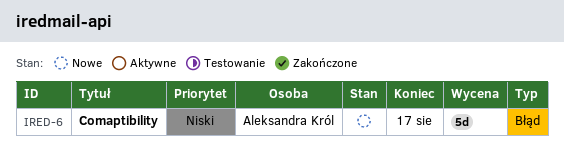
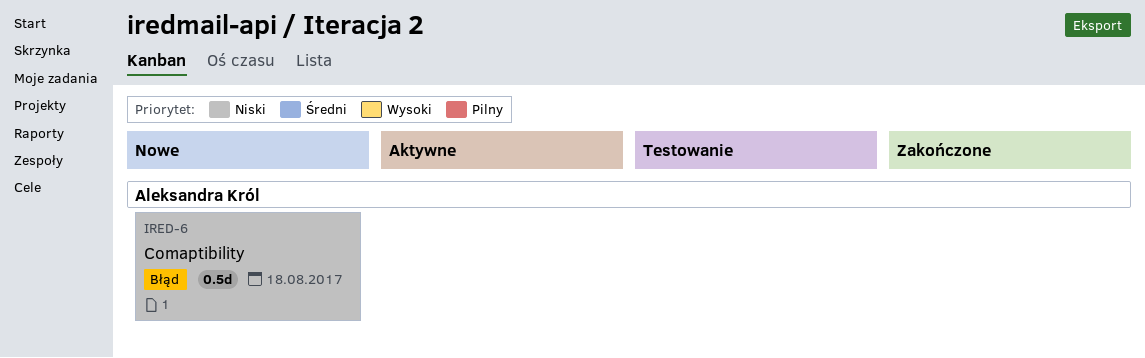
IRED-6, estimate: 5d -> 0.5d
IRED-6, due: Aug 17 -> Aug 18

